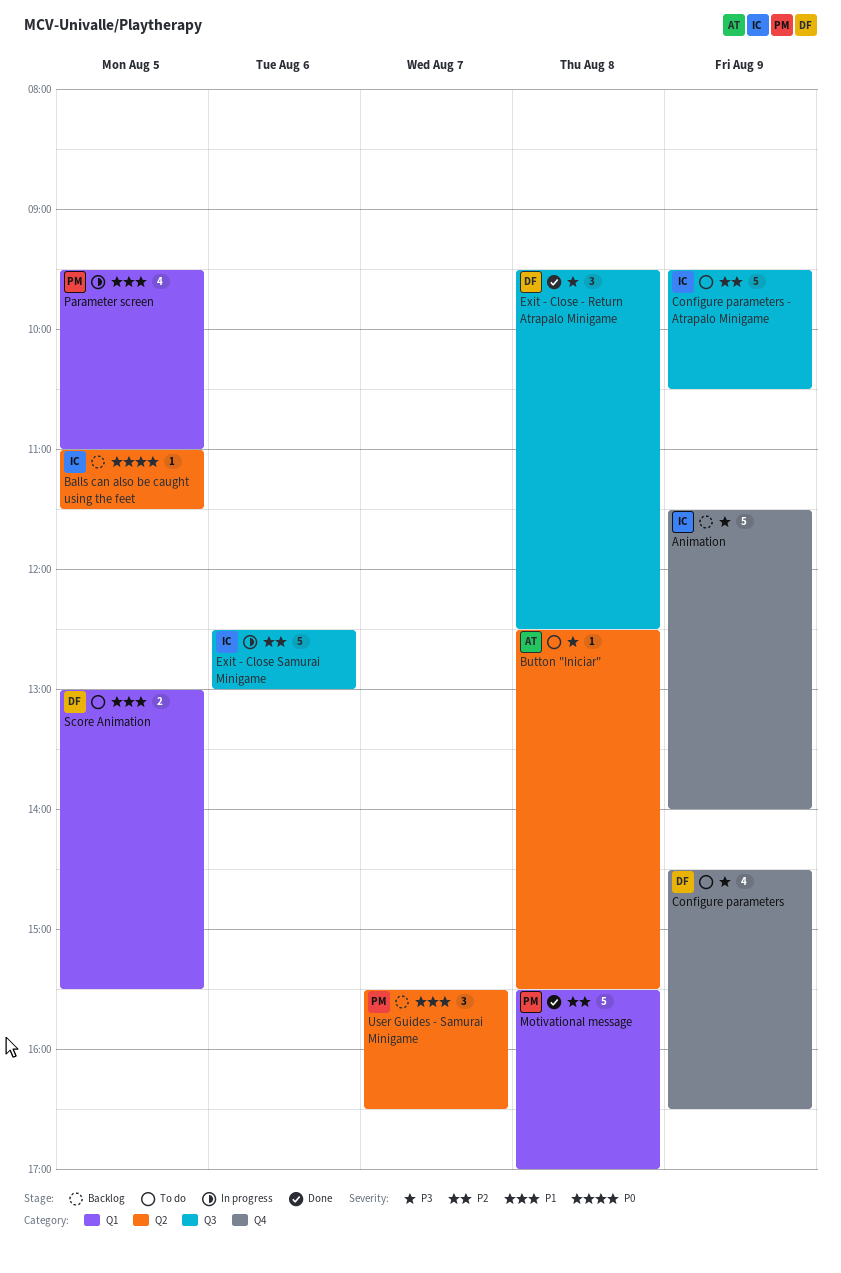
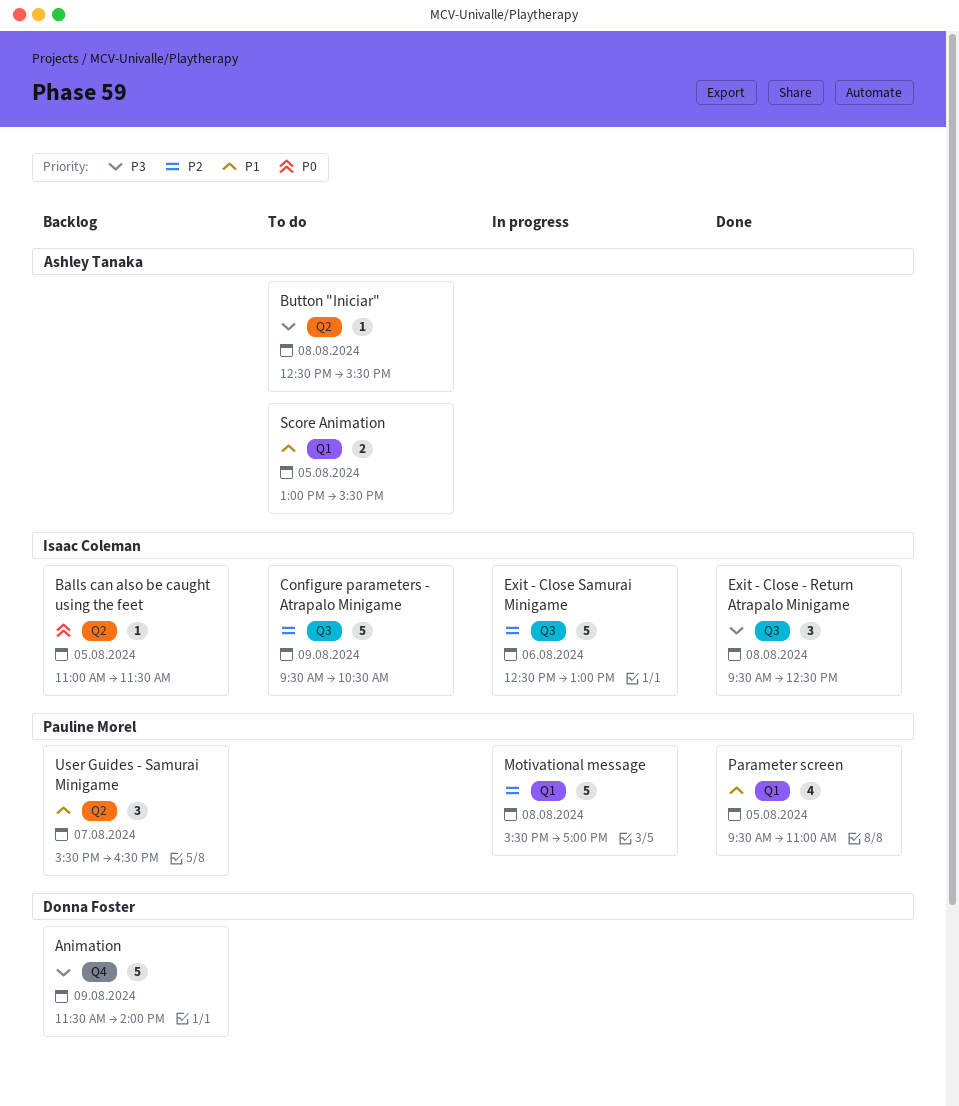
Animation, owner: Isaac Coleman -> Donna Foster
Configure parameters: present -> none
Exit - Close - Return Atrapalo Minigame, owner: Donna Foster -> Isaac Coleman
Motivational message, status: Done -> In progress
Parameter screen, status: In progress -> Done
Score Animation, owner: Donna Foster -> Ashley Tanaka

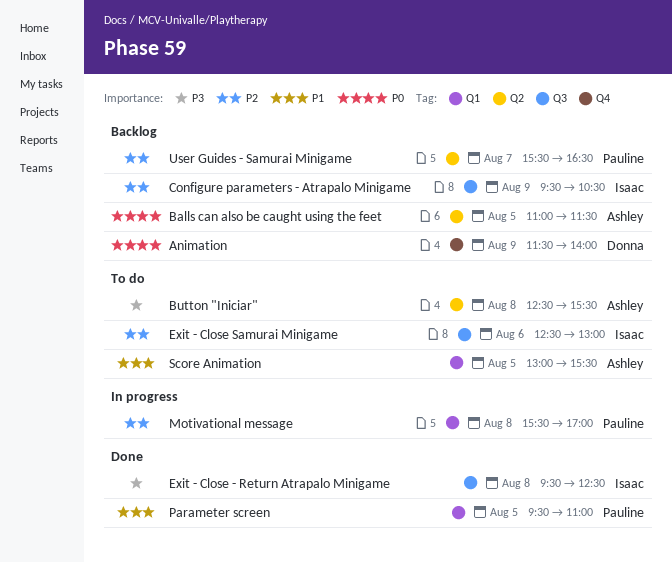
Animation, priority: P3 -> P0
Balls can also be caught using the feet, owner: Isaac Coleman -> Ashley Tanaka
Configure parameters - Atrapalo Minigame, status: To do -> Backlog
Exit - Close Samurai Minigame, status: In progress -> To do
User Guides - Samurai Minigame, priority: P1 -> P2

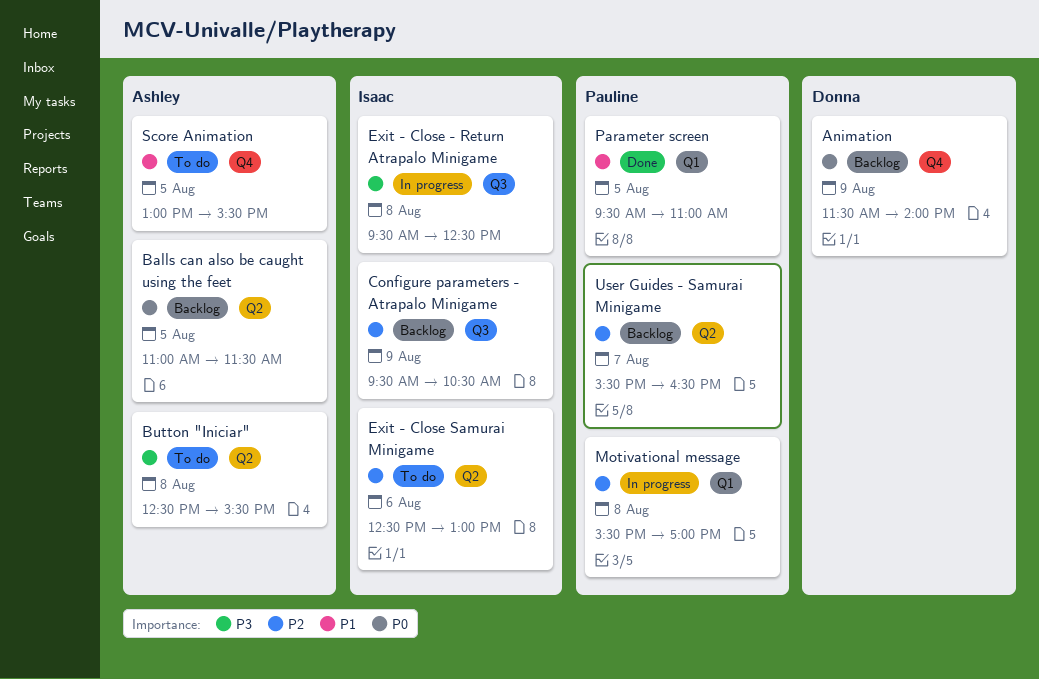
Exit - Close - Return Atrapalo Minigame, status: Done -> In progress
Exit - Close Samurai Minigame, label: Q3 -> Q2
Score Animation, label: Q1 -> Q4

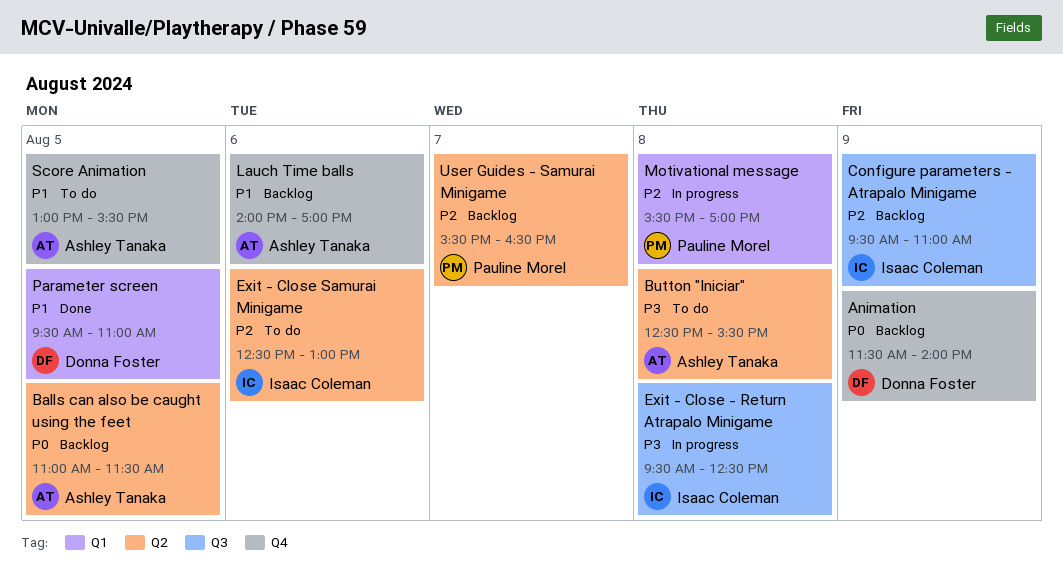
Configure parameters - Atrapalo Minigame, ends: 10:30 -> 11:00
Lauch Time balls: none -> present
Parameter screen, owner: Pauline Morel -> Donna Foster

